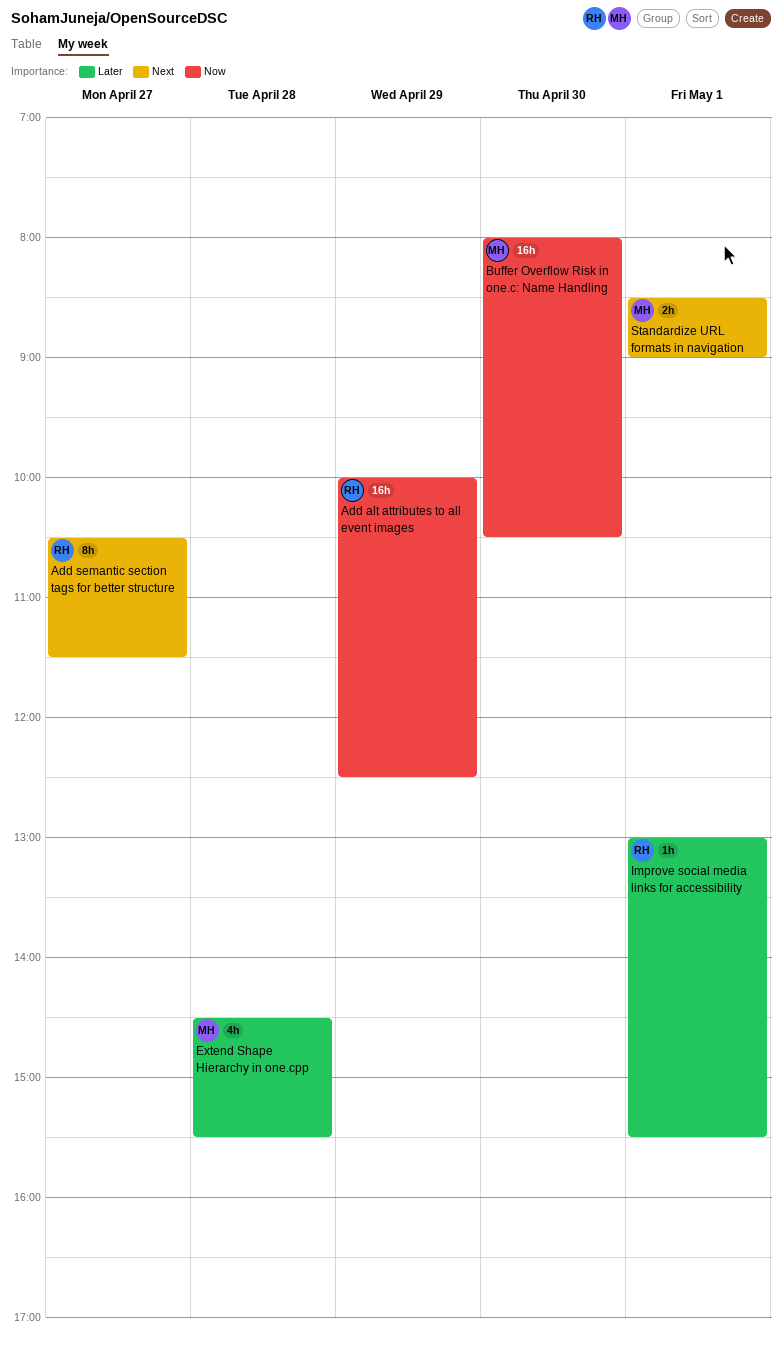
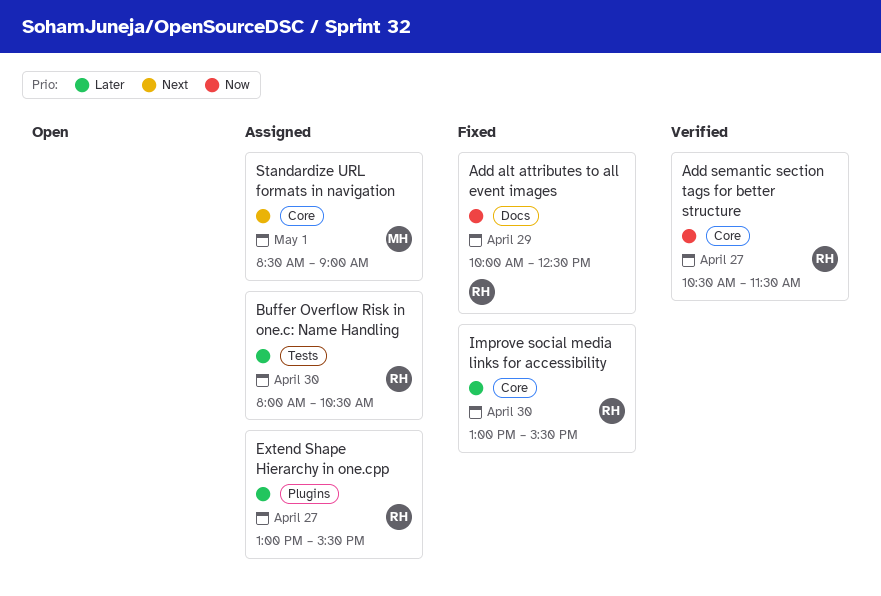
Add semantic section tags for better structure, priority: Next -> Now
Buffer Overflow Risk in one.c: Name Handling, owner: MH -> RH
Buffer Overflow Risk in one.c: Name Handling, priority: Now -> Later
Extend Shape Hierarchy in one.cpp, owner: MH -> RH
Extend Shape Hierarchy in one.cpp, day: Apr 28 -> Apr 27
Extend Shape Hierarchy in one.cpp, begins: 14:30 -> 13:00
Improve social media links for accessibility, day: May 1 -> Apr 30

